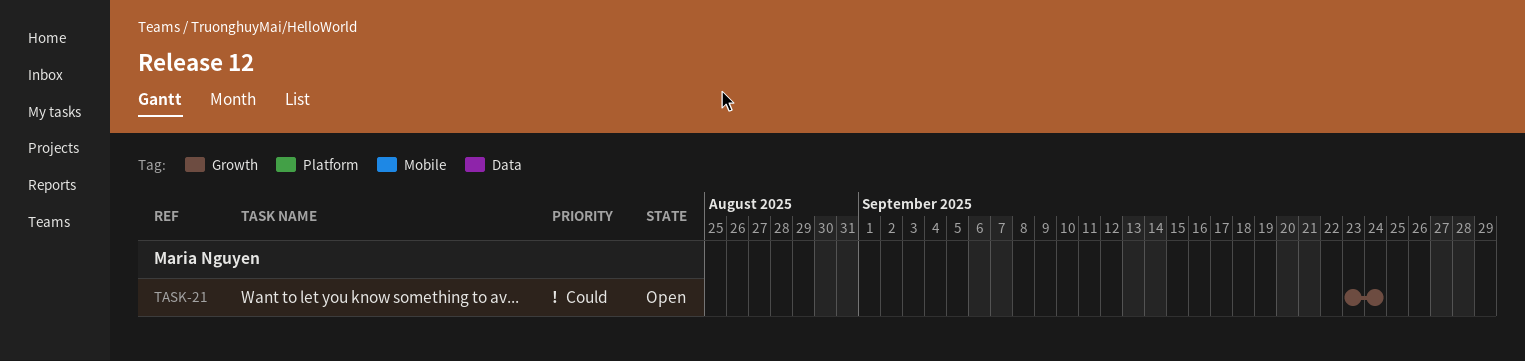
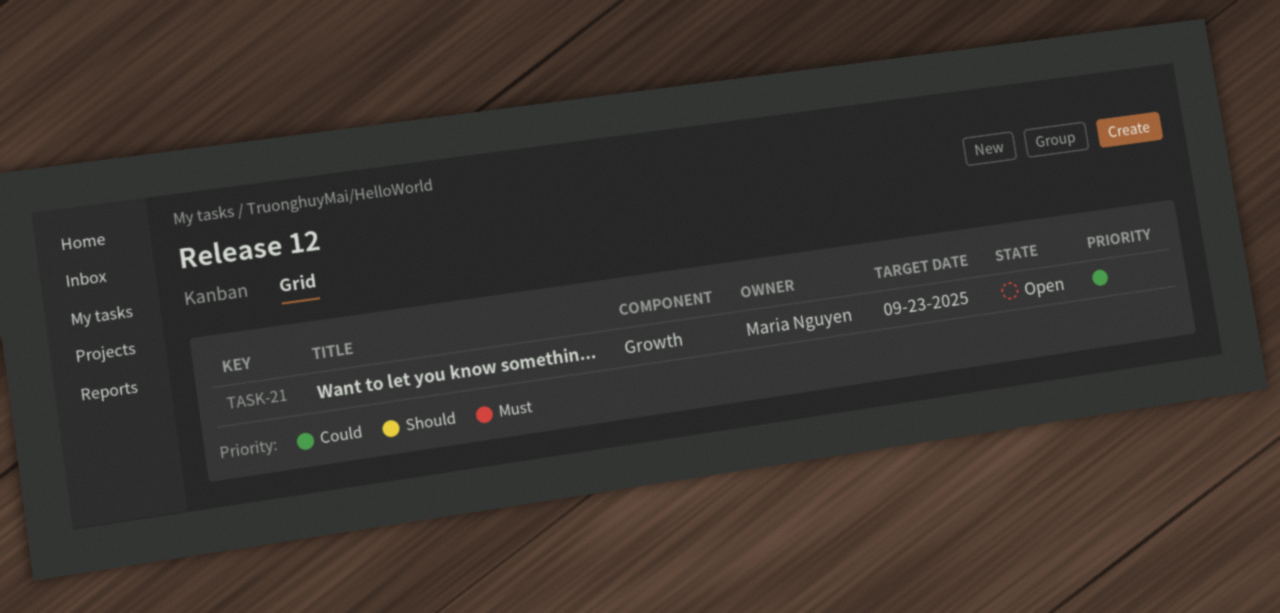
TASK-21, due: Sep 24 -> Sep 23

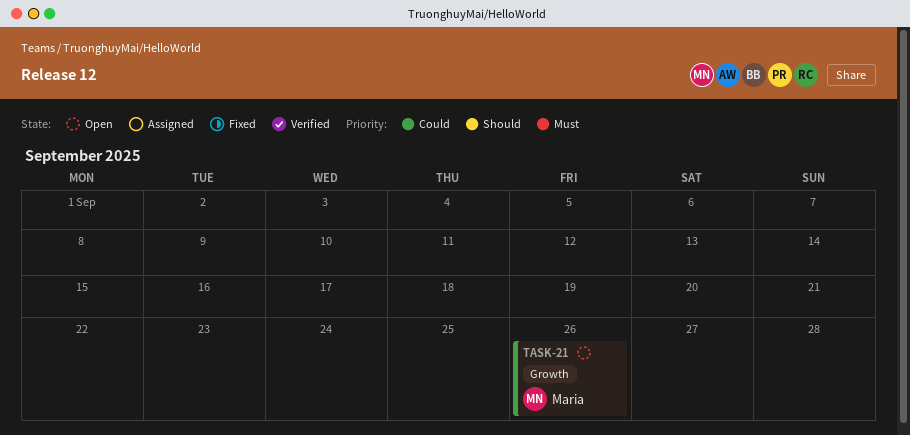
TASK-21, due: Sep 23 -> Sep 26

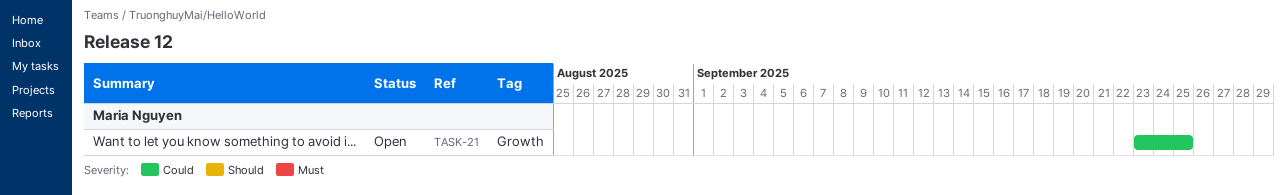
TASK-21, due: Sep 26 -> Sep 25

